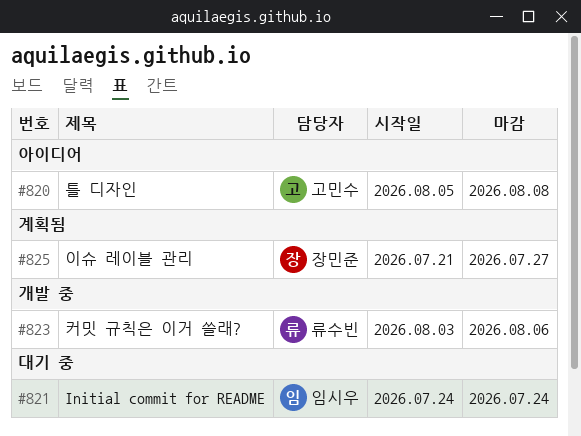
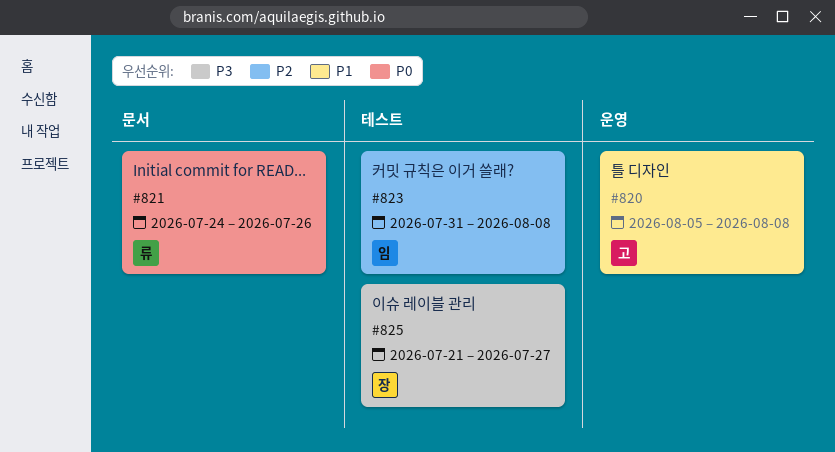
#821, owner: 임시우 -> 류수빈
#821, due: Jul 24 -> Jul 26
#823, owner: 류수빈 -> 임시우
#823, start: Aug 3 -> Jul 31
#823, due: Aug 6 -> Aug 8

